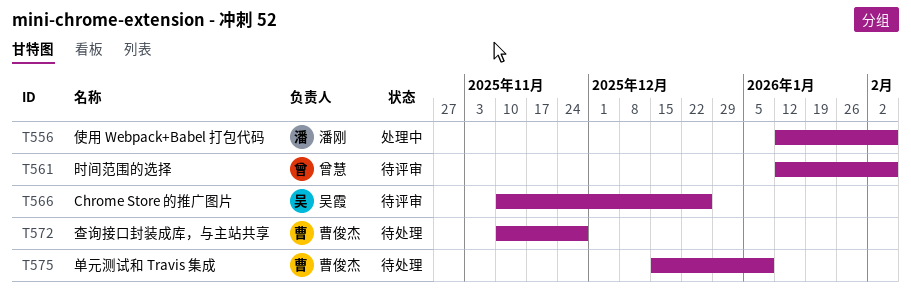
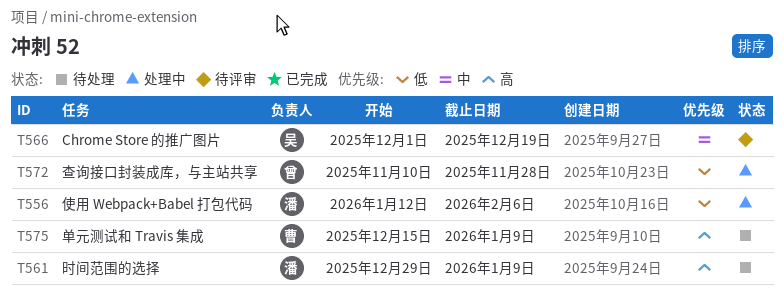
T561, status: 待评审 -> 待处理
T561, owner: 曾慧 -> 潘刚
T561, start: Jan 12 -> Dec 29
T561, due: Feb 6 -> Jan 9
T566, start: Nov 10 -> Dec 1
T566, due: Dec 26 -> Dec 19
T572, status: 待处理 -> 处理中
T572, owner: 曹俊杰 -> 曾慧

